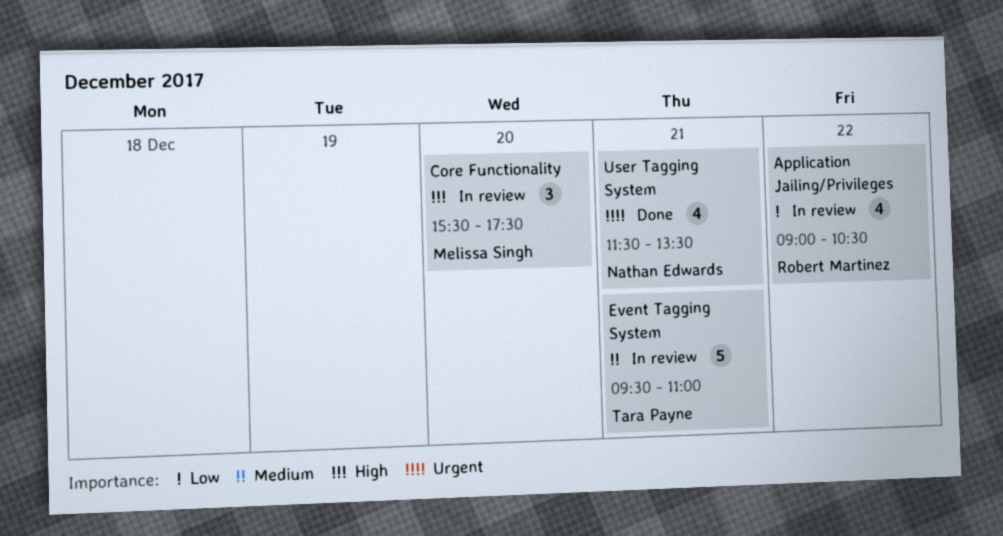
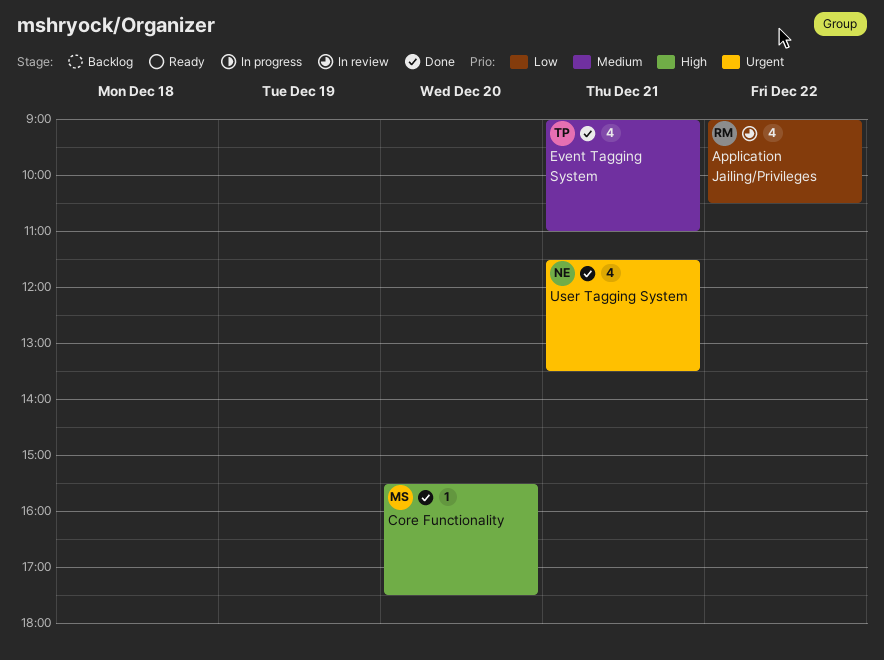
Core Functionality, status: In review -> Done
Core Functionality, estimate: 3 -> 1
Event Tagging System, status: In review -> Done
Event Tagging System, estimate: 5 -> 4
Event Tagging System, begins: 09:30 -> 09:00

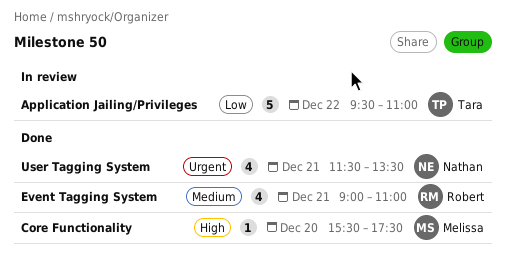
Application Jailing/Privileges, owner: Robert -> Tara
Application Jailing/Privileges, estimate: 4 -> 5
Application Jailing/Privileges, begins: 09:00 -> 09:30
Application Jailing/Privileges, ends: 10:30 -> 11:00
Event Tagging System, owner: Tara -> Robert

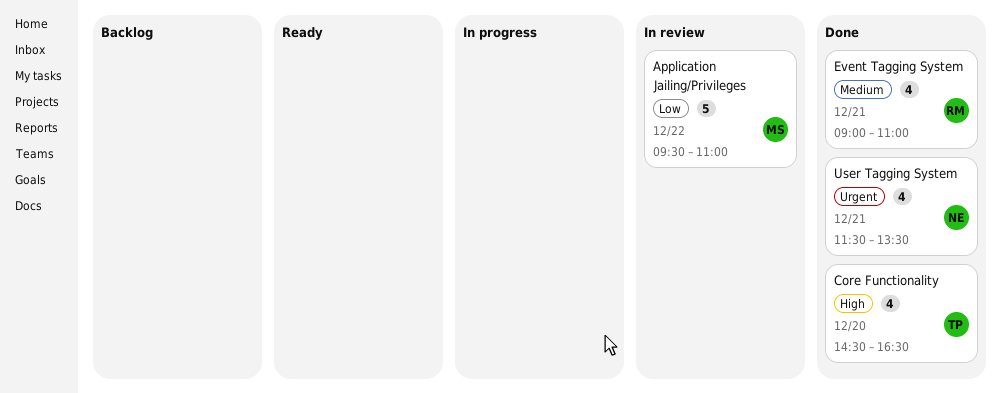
Application Jailing/Privileges, owner: Tara -> Melissa
Core Functionality, owner: Melissa -> Tara
Core Functionality, estimate: 1 -> 4
Core Functionality, begins: 15:30 -> 14:30
Core Functionality, ends: 17:30 -> 16:30

